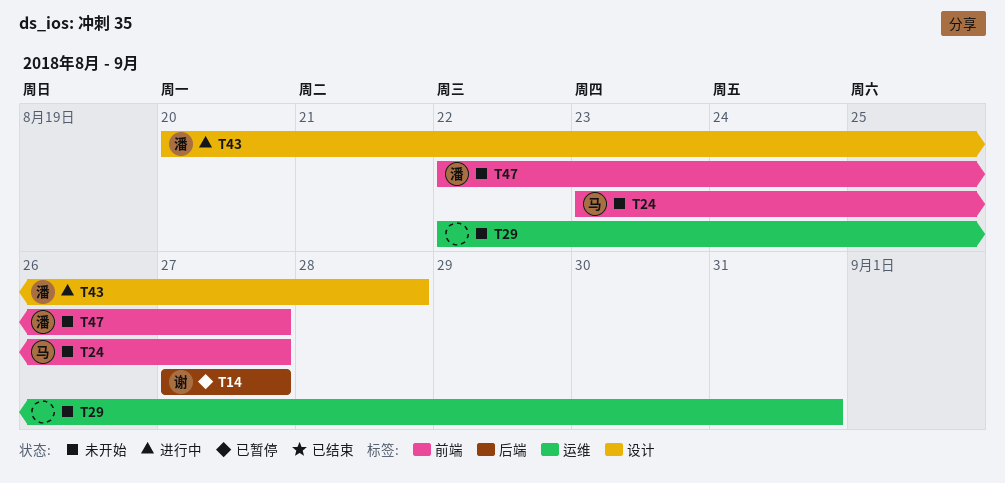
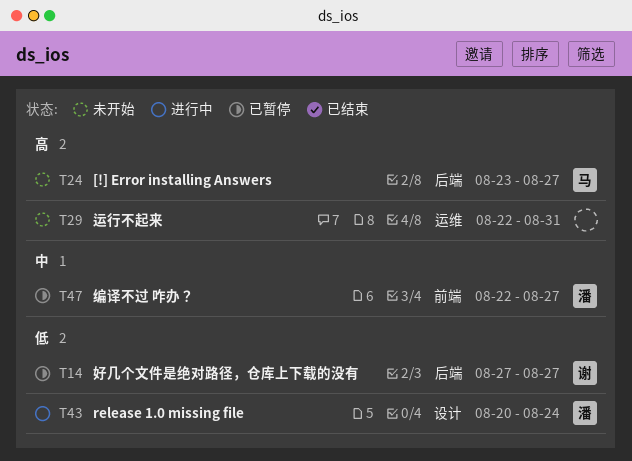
T24, label: 前端 -> 后端
T43, due: Aug 28 -> Aug 24
T47, status: 未开始 -> 已暂停

